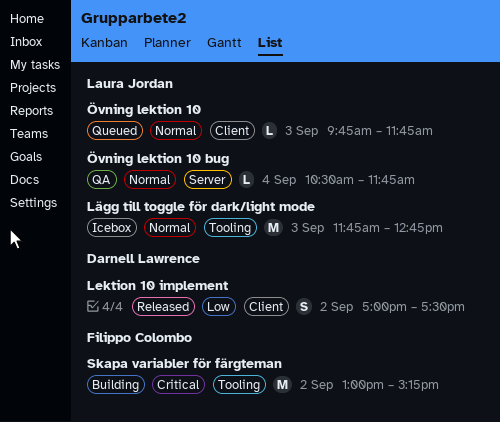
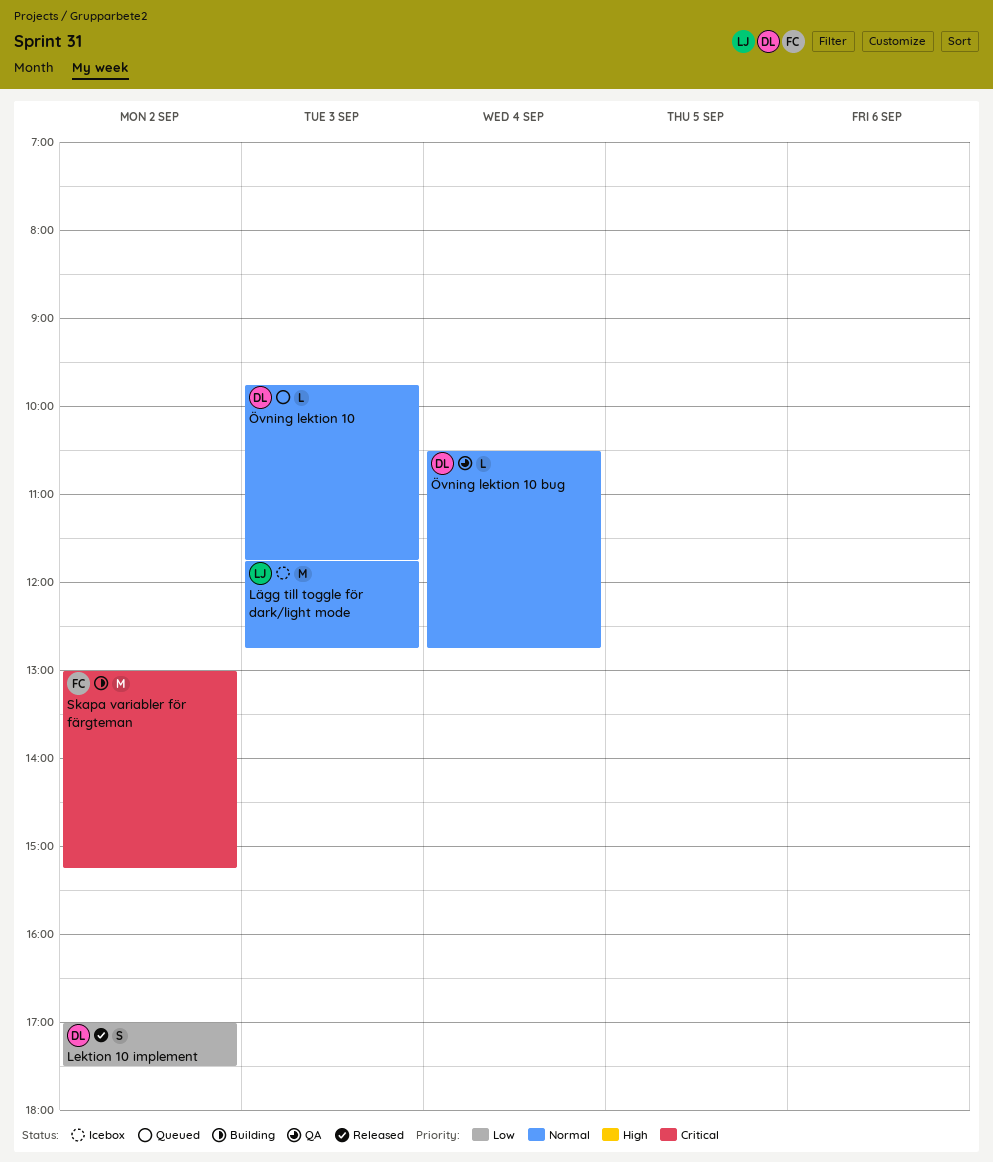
Övning lektion 10, owner: Laura Jordan -> Darnell Lawrence
Övning lektion 10 bug, owner: Laura Jordan -> Darnell Lawrence
Övning lektion 10 bug, ends: 11:45 -> 12:45

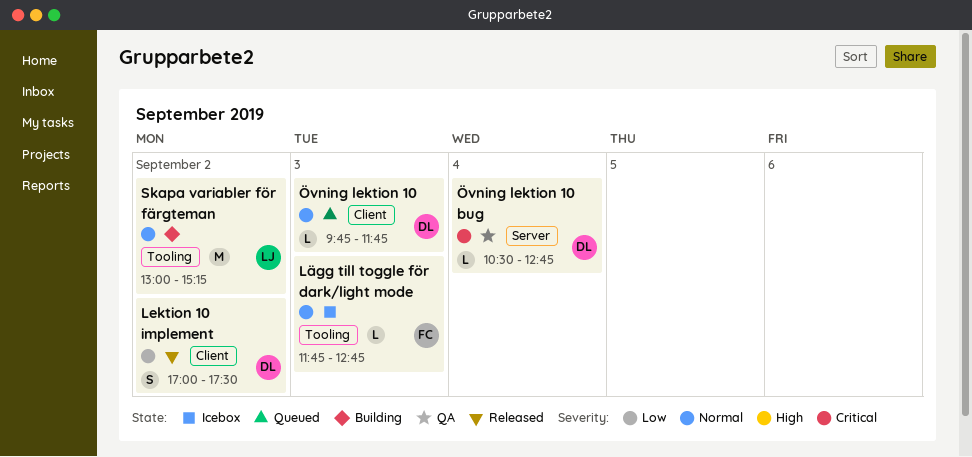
Lägg till toggle för dark/light mode, owner: LJ -> FC
Lägg till toggle för dark/light mode, estimate: M -> L
Skapa variabler för färgteman, owner: FC -> LJ
Skapa variabler för färgteman, priority: Critical -> Normal
Övning lektion 10 bug, priority: Normal -> Critical

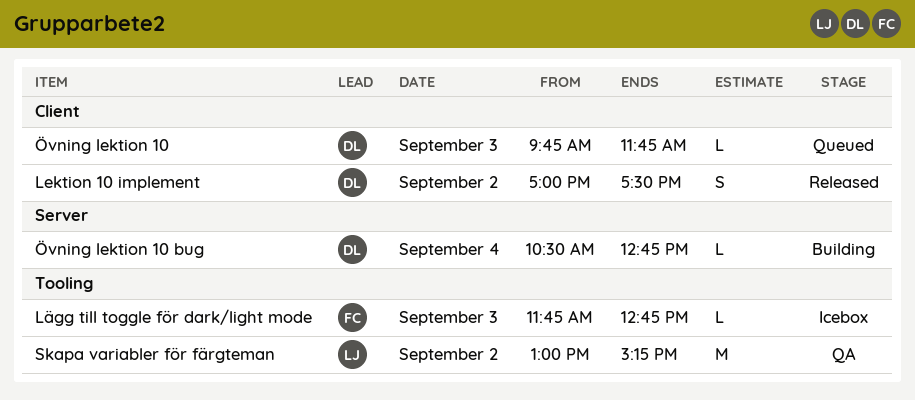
Skapa variabler för färgteman, status: Building -> QA
Övning lektion 10 bug, status: QA -> Building

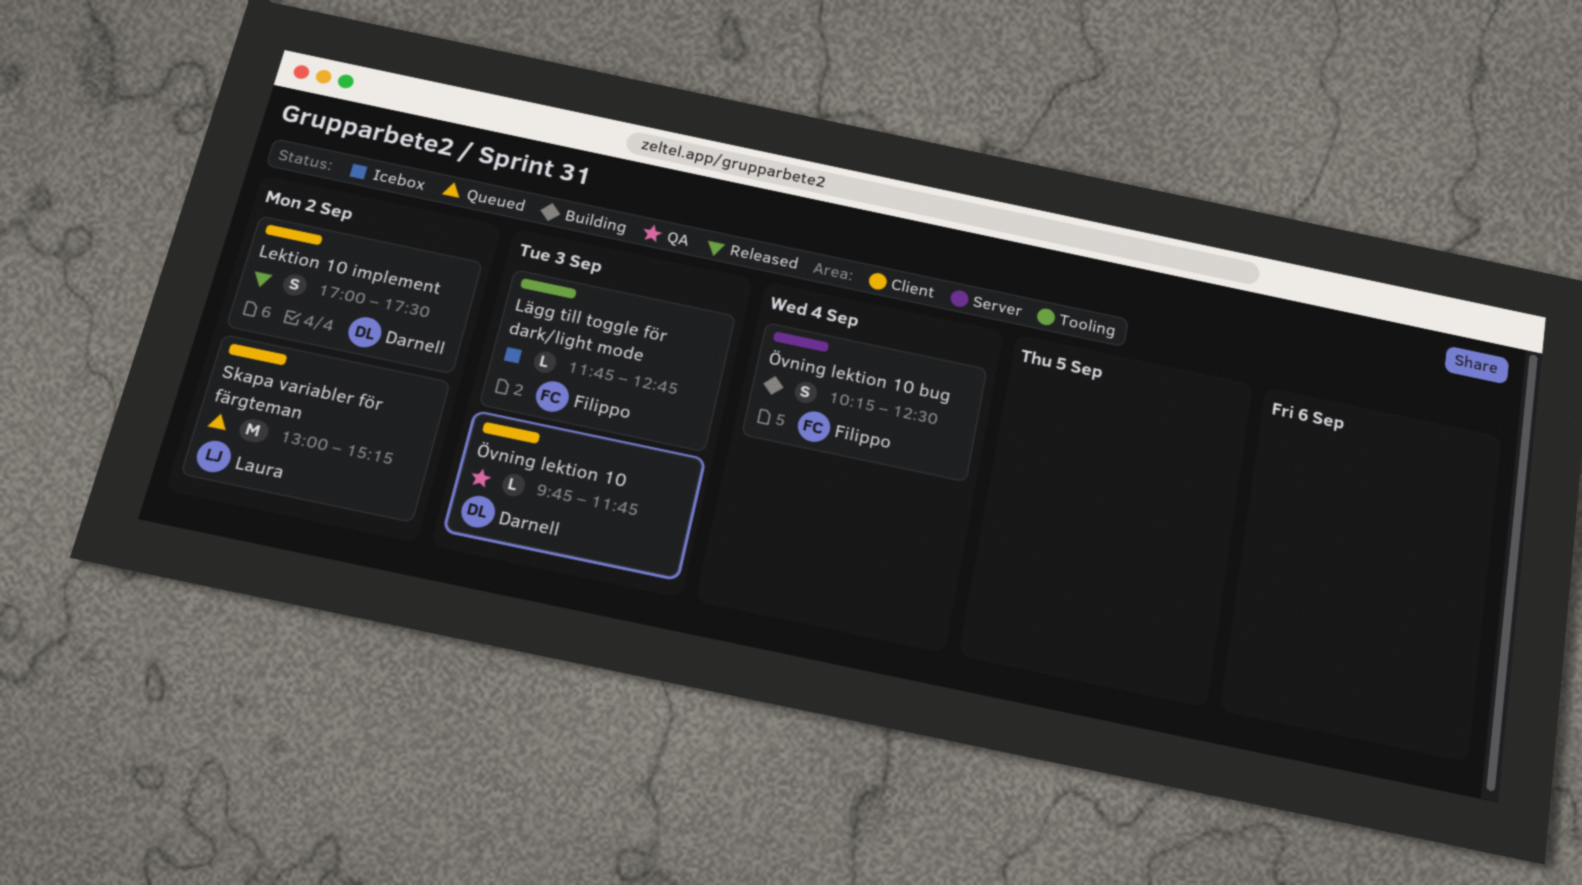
Skapa variabler för färgteman, status: QA -> Queued
Skapa variabler för färgteman, label: Tooling -> Client
Övning lektion 10, status: Queued -> QA
Övning lektion 10 bug, owner: Darnell -> Filippo
Övning lektion 10 bug, estimate: L -> S
Övning lektion 10 bug, begins: 10:30 -> 10:15
Övning lektion 10 bug, ends: 12:45 -> 12:30

